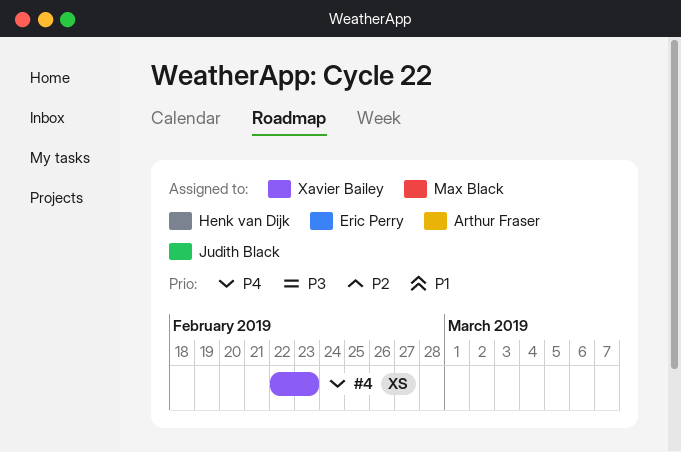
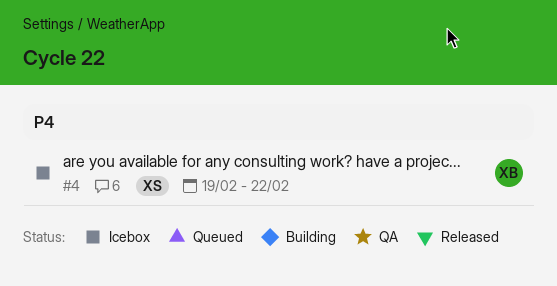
#4, start: Feb 22 -> Feb 19
#4, due: Feb 23 -> Feb 22

